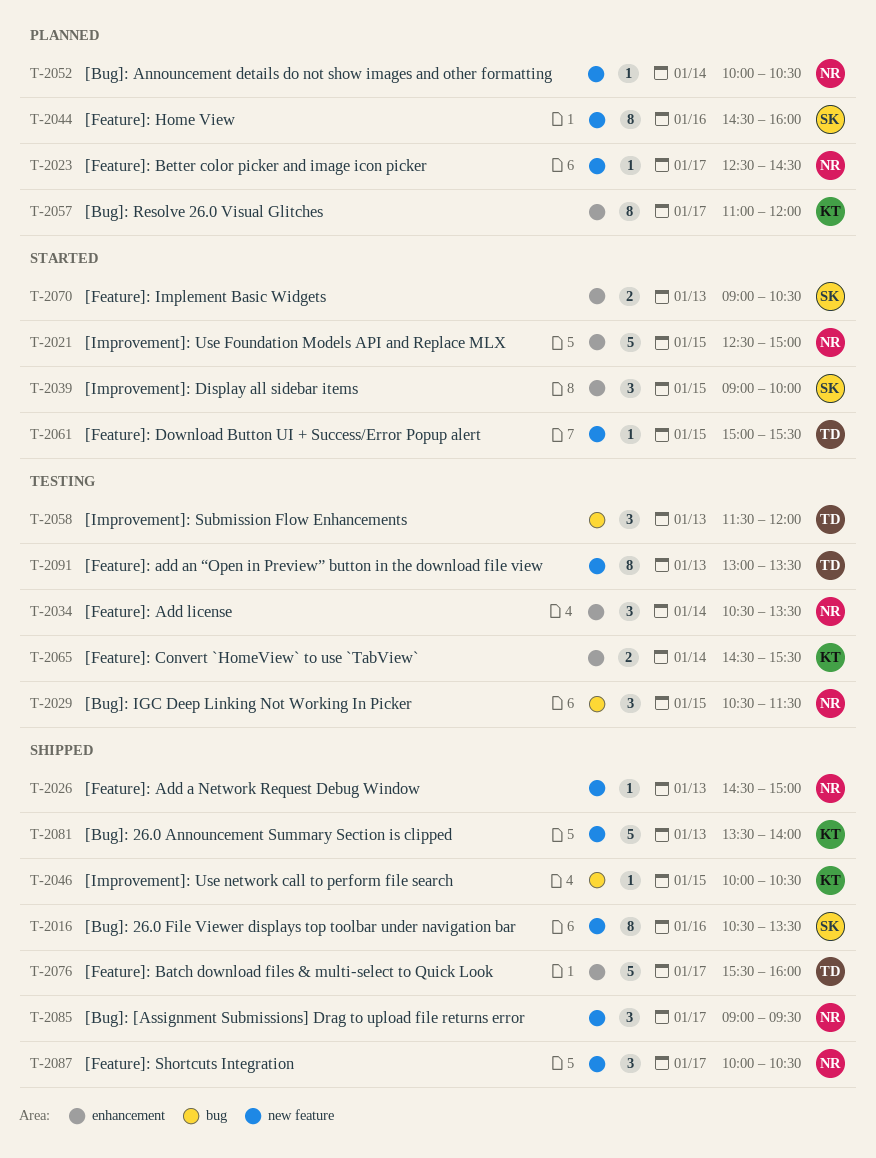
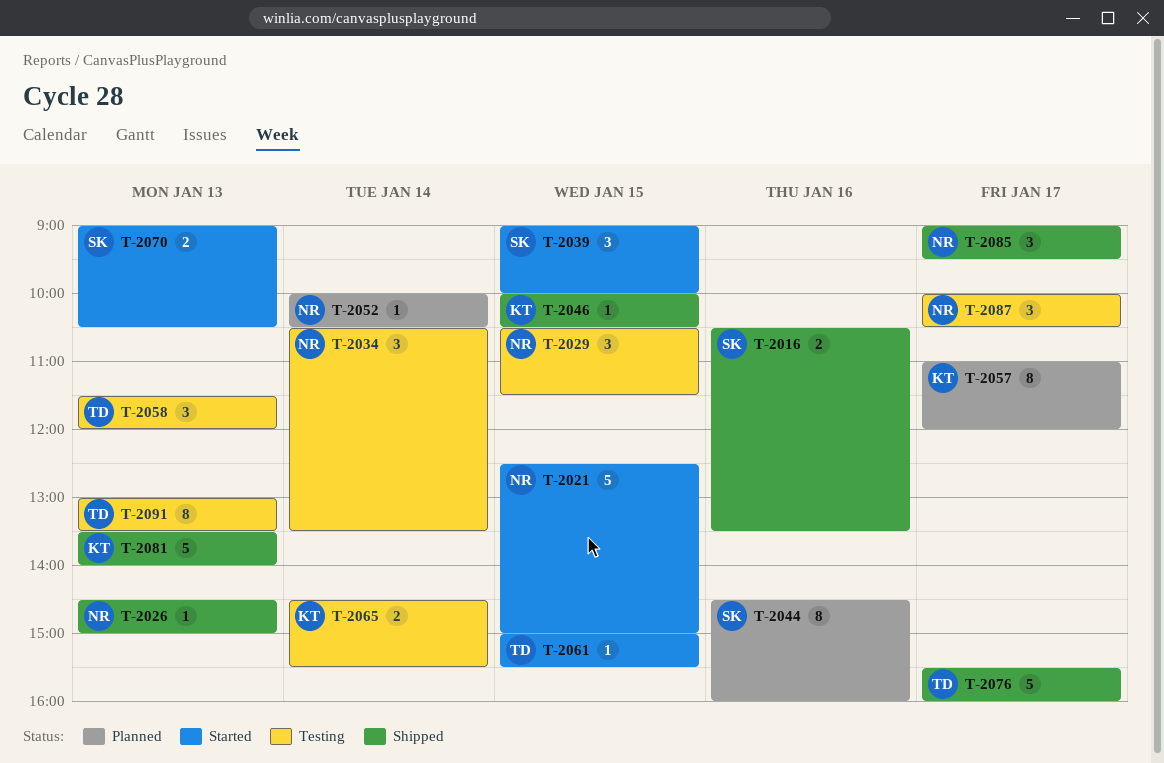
T-2016, estimate: 8 -> 2
T-2023: present -> none
T-2087, status: Shipped -> Testing

